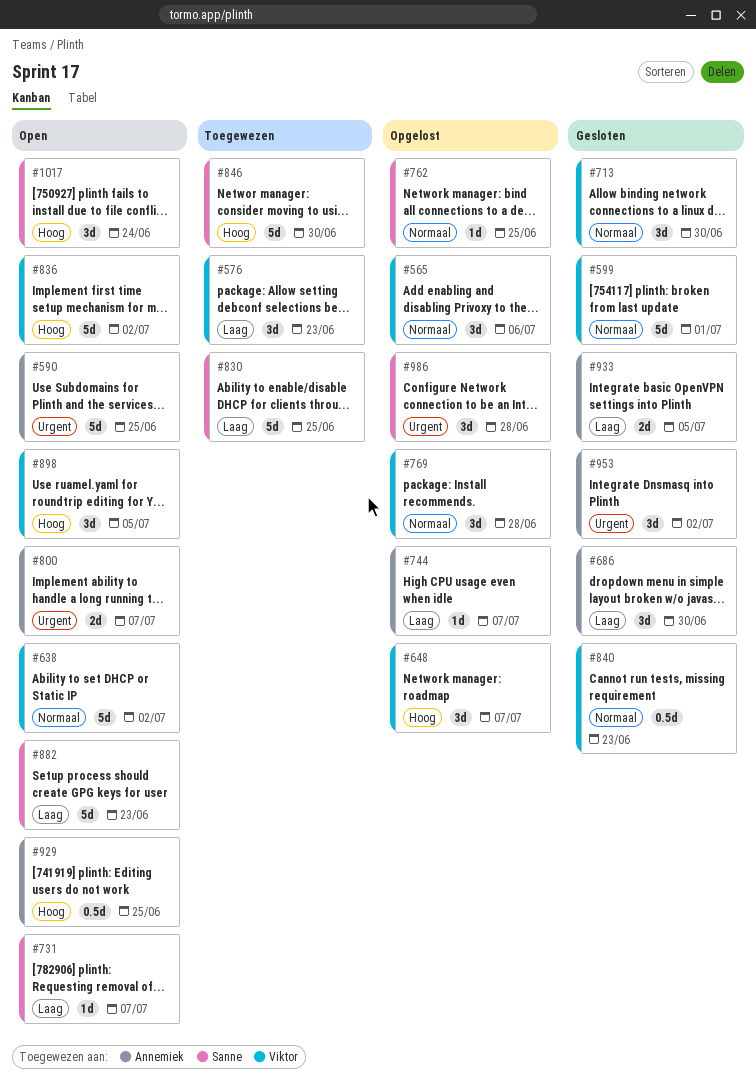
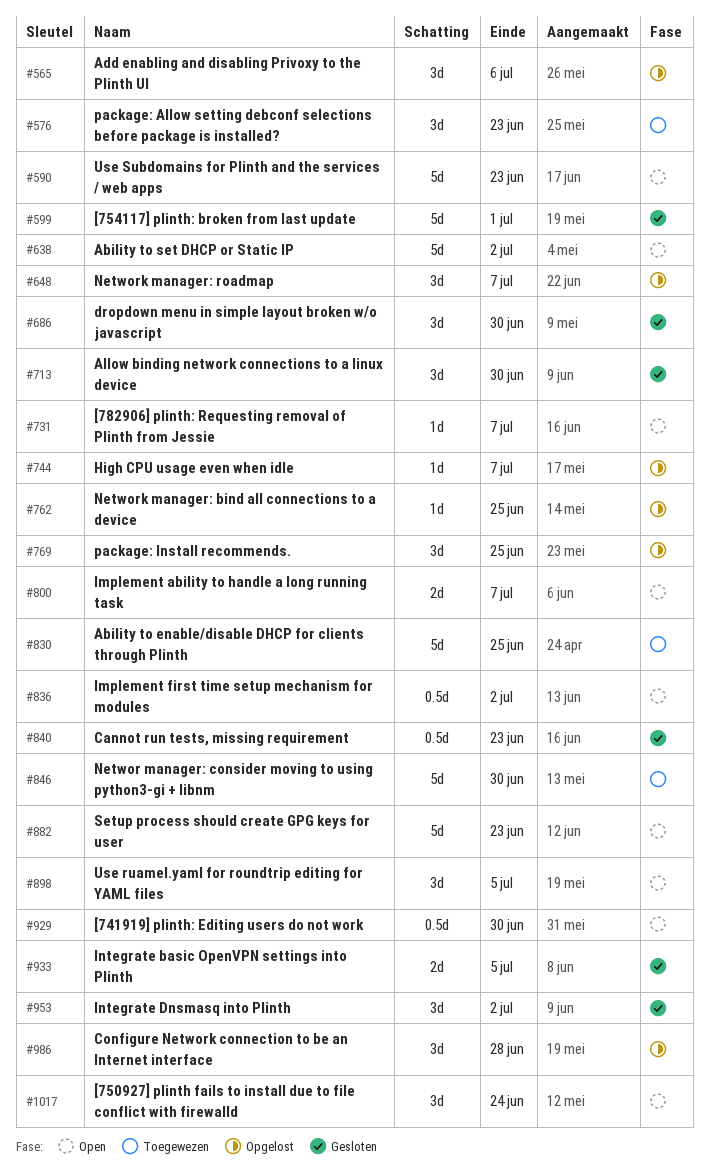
#590, due: Jun 25 -> Jun 23
#769, due: Jun 28 -> Jun 25
#836, estimate: 5d -> 0.5d
#929, due: Jun 25 -> Jun 30

